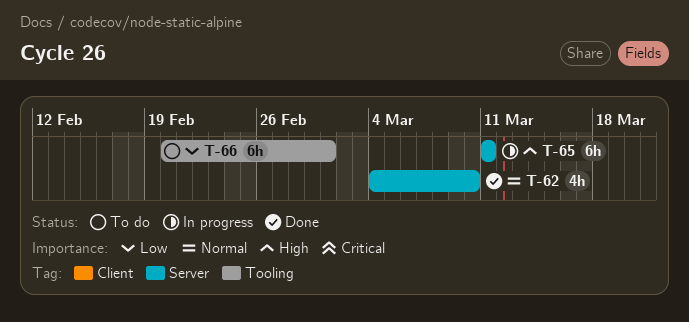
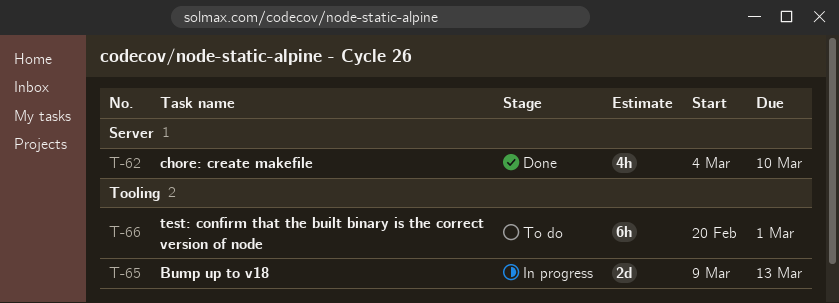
T-65, label: Server -> Tooling
T-65, estimate: 6h -> 2d
T-65, start: Mar 11 -> Mar 9
T-65, due: Mar 11 -> Mar 13

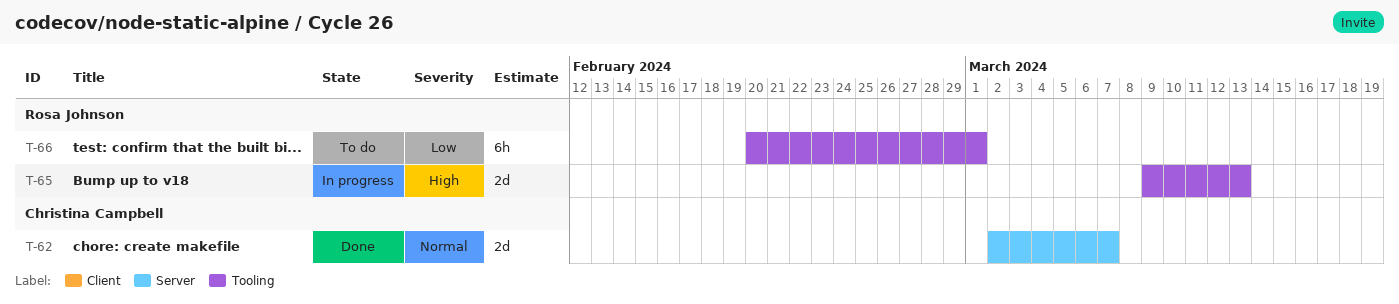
T-62, estimate: 4h -> 2d
T-62, start: Mar 4 -> Mar 2
T-62, due: Mar 10 -> Mar 7

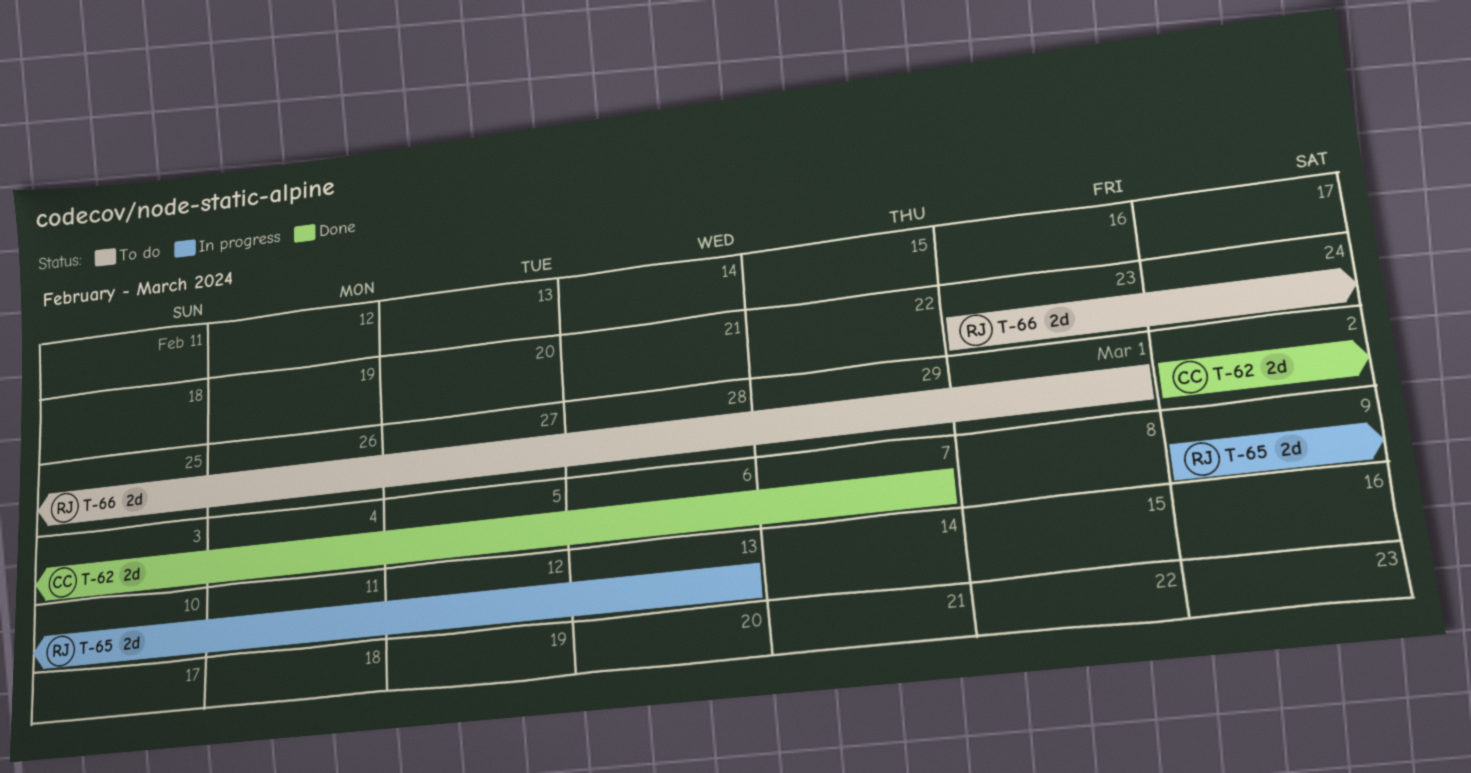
T-66, estimate: 6h -> 2d
T-66, start: Feb 20 -> Feb 23

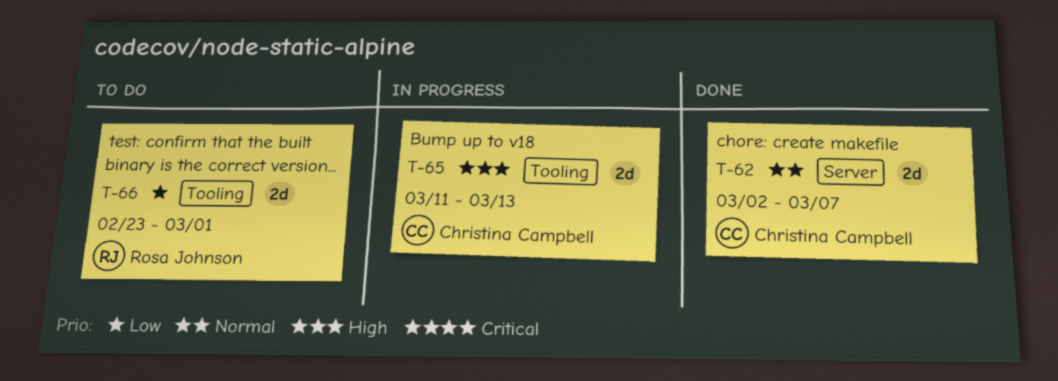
T-65, owner: Rosa Johnson -> Christina Campbell
T-65, start: Mar 9 -> Mar 11

